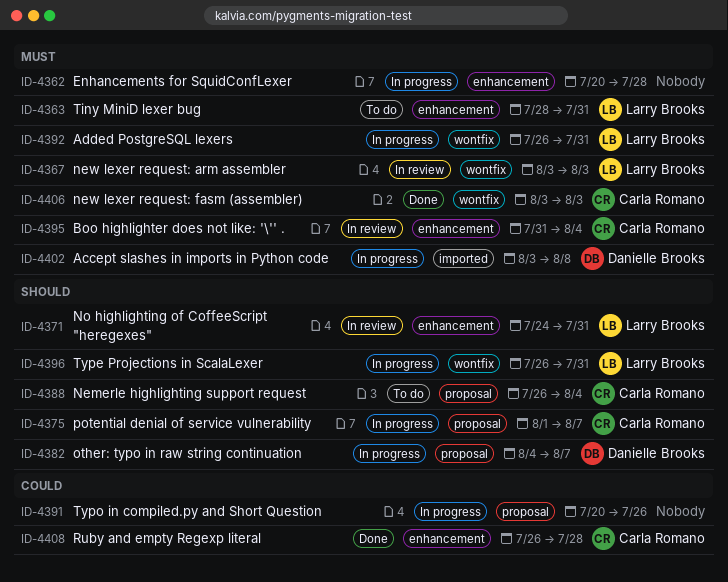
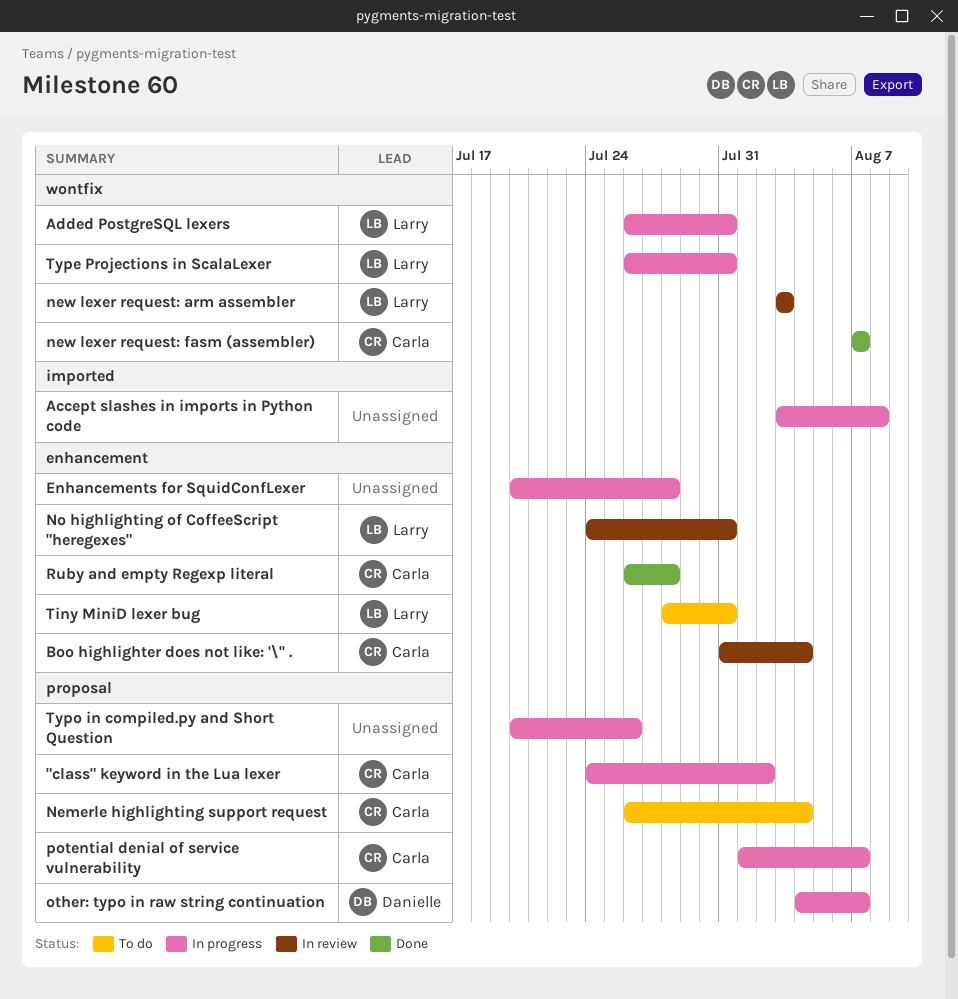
"class" keyword in the Lua lexer: none -> present
Accept slashes in imports in Python code, owner: Danielle Brooks -> none
new lexer request: fasm (assembler), start: Aug 3 -> Aug 7
new lexer request: fasm (assembler), due: Aug 3 -> Aug 7

